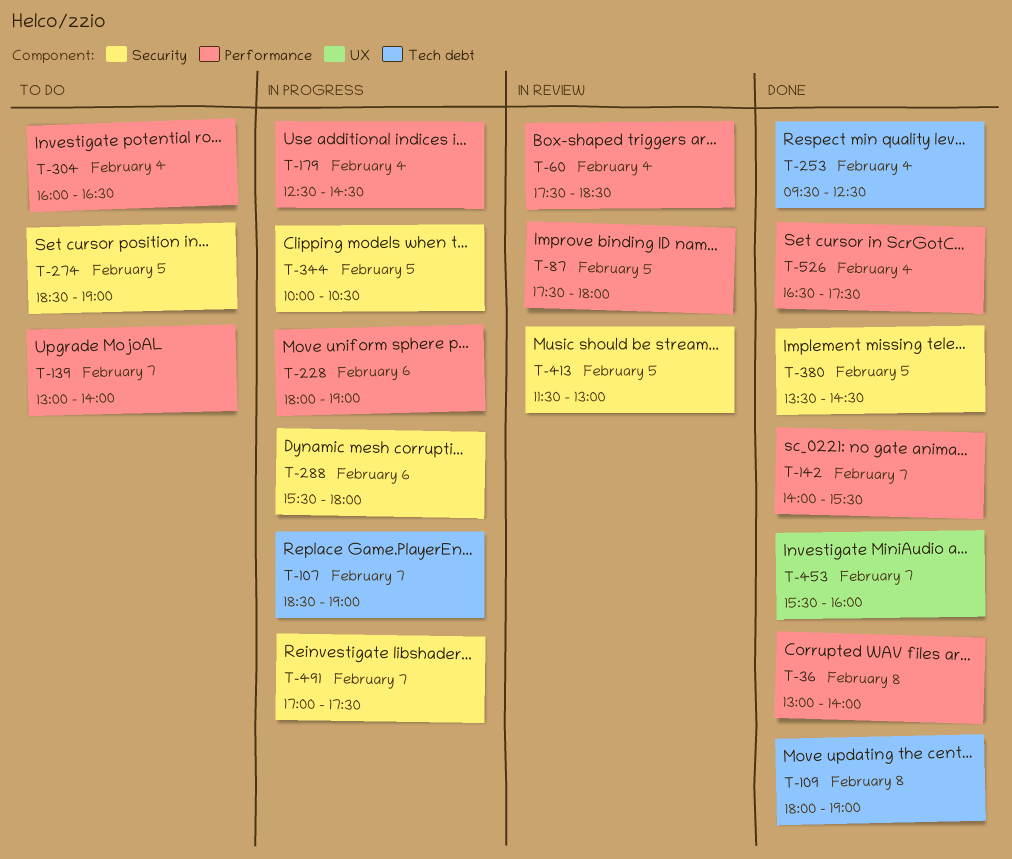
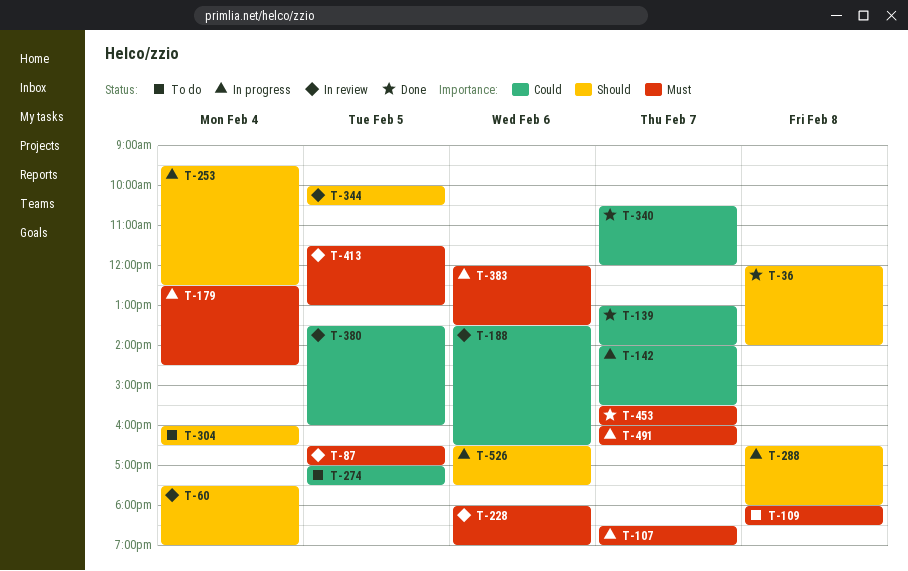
T-36, begins: 13:00 -> 12:00
T-60, ends: 18:30 -> 19:00
T-87, begins: 17:30 -> 16:30
T-87, ends: 18:00 -> 17:00
T-109, status: Done -> To do
T-109, ends: 19:00 -> 18:30
T-139, status: To do -> Done
T-142, status: Done -> In progress
T-188: none -> present
T-228, status: In progress -> In review
T-253, status: Done -> In progress
T-274, begins: 18:30 -> 17:00
T-274, ends: 19:00 -> 17:30
T-288, day: Feb 6 -> Feb 8
T-288, begins: 15:30 -> 16:30
T-340: none -> present
T-344, status: In progress -> In review
T-380, status: Done -> In review
T-380, ends: 14:30 -> 16:00
T-383: none -> present
T-491, begins: 17:00 -> 16:00
T-491, ends: 17:30 -> 16:30
T-526, status: Done -> In progress
T-526, day: Feb 4 -> Feb 6

